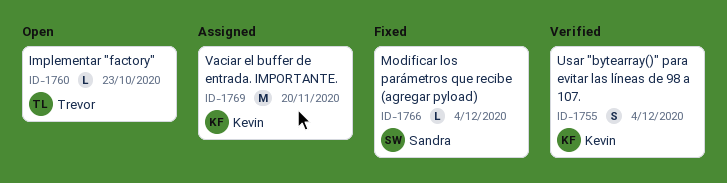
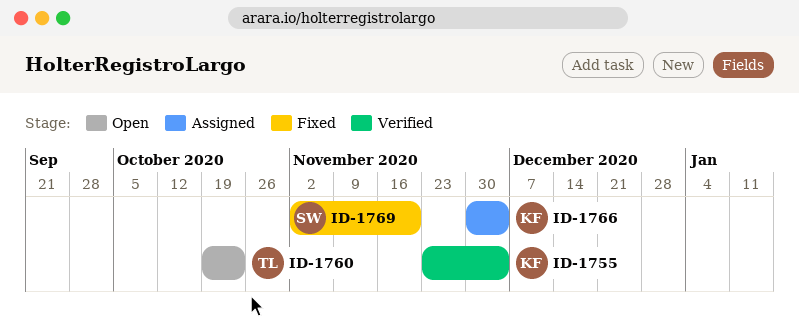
ID-1766, status: Fixed -> Assigned
ID-1766, owner: Sandra -> Kevin
ID-1769, status: Assigned -> Fixed
ID-1769, owner: Kevin -> Sandra

